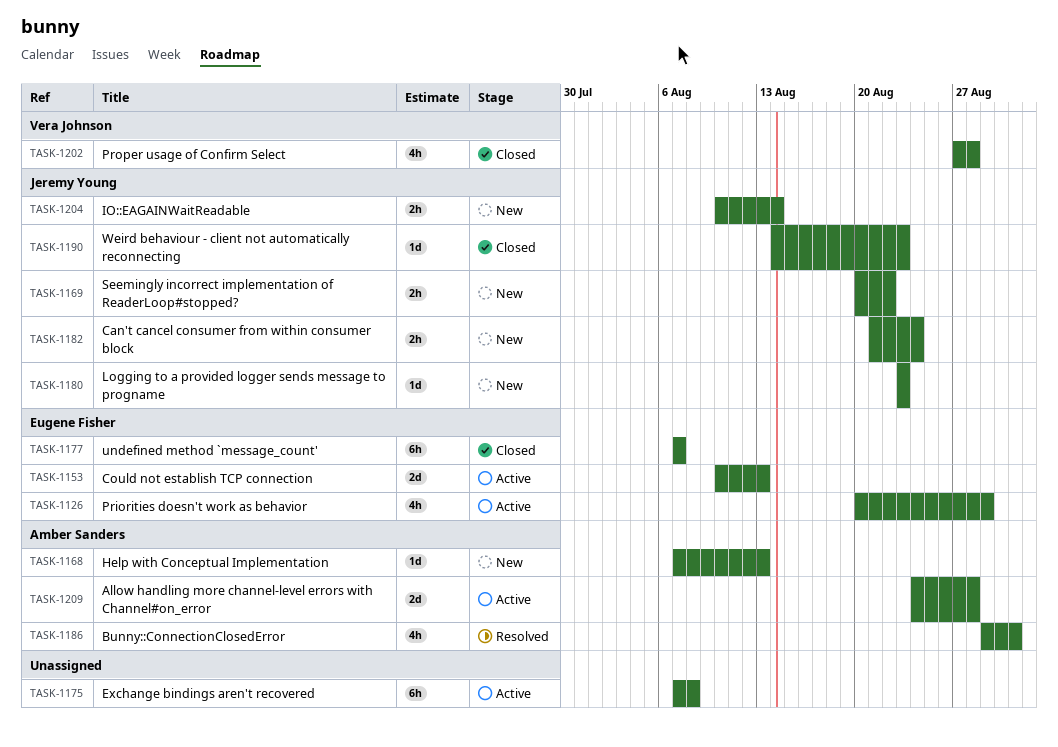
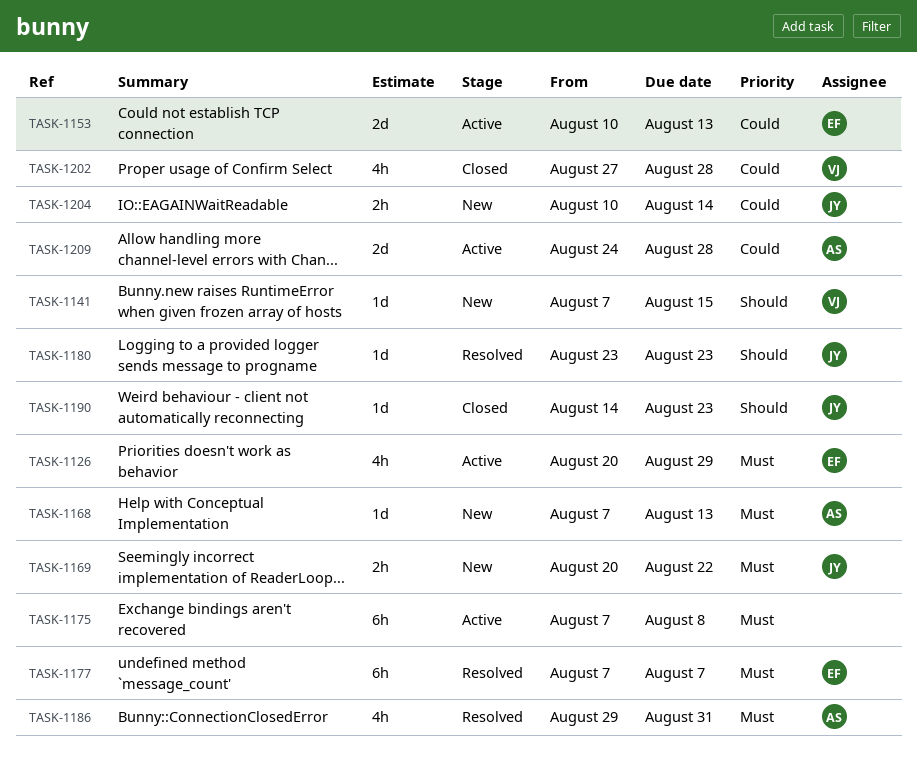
TASK-1141: none -> present
TASK-1177, status: Closed -> Resolved
TASK-1180, status: New -> Resolved
TASK-1182: present -> none

